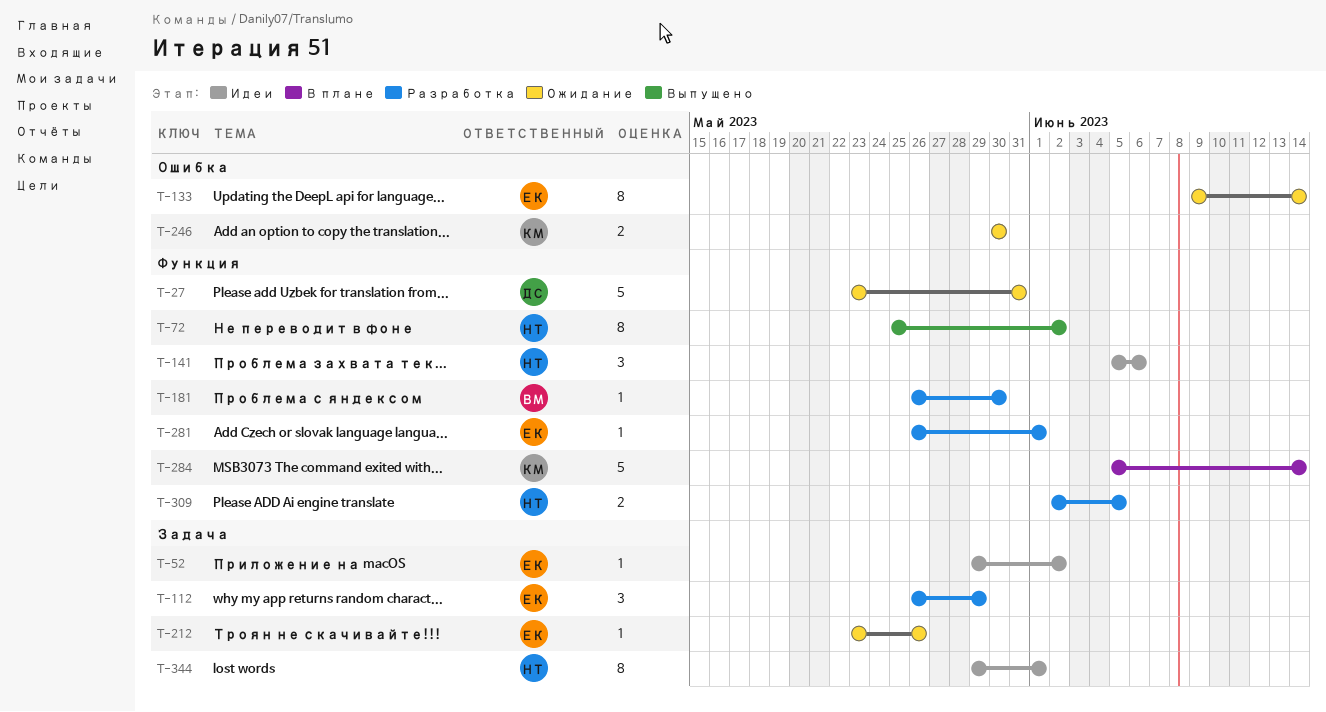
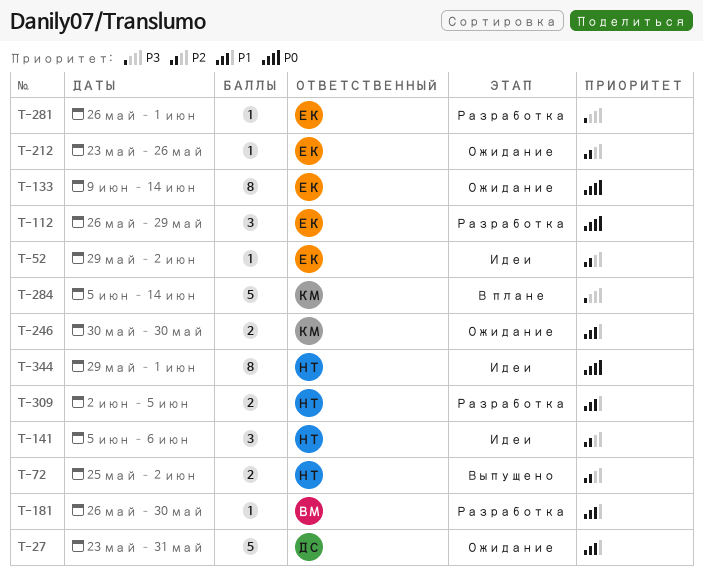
T-72, estimate: 8 -> 2

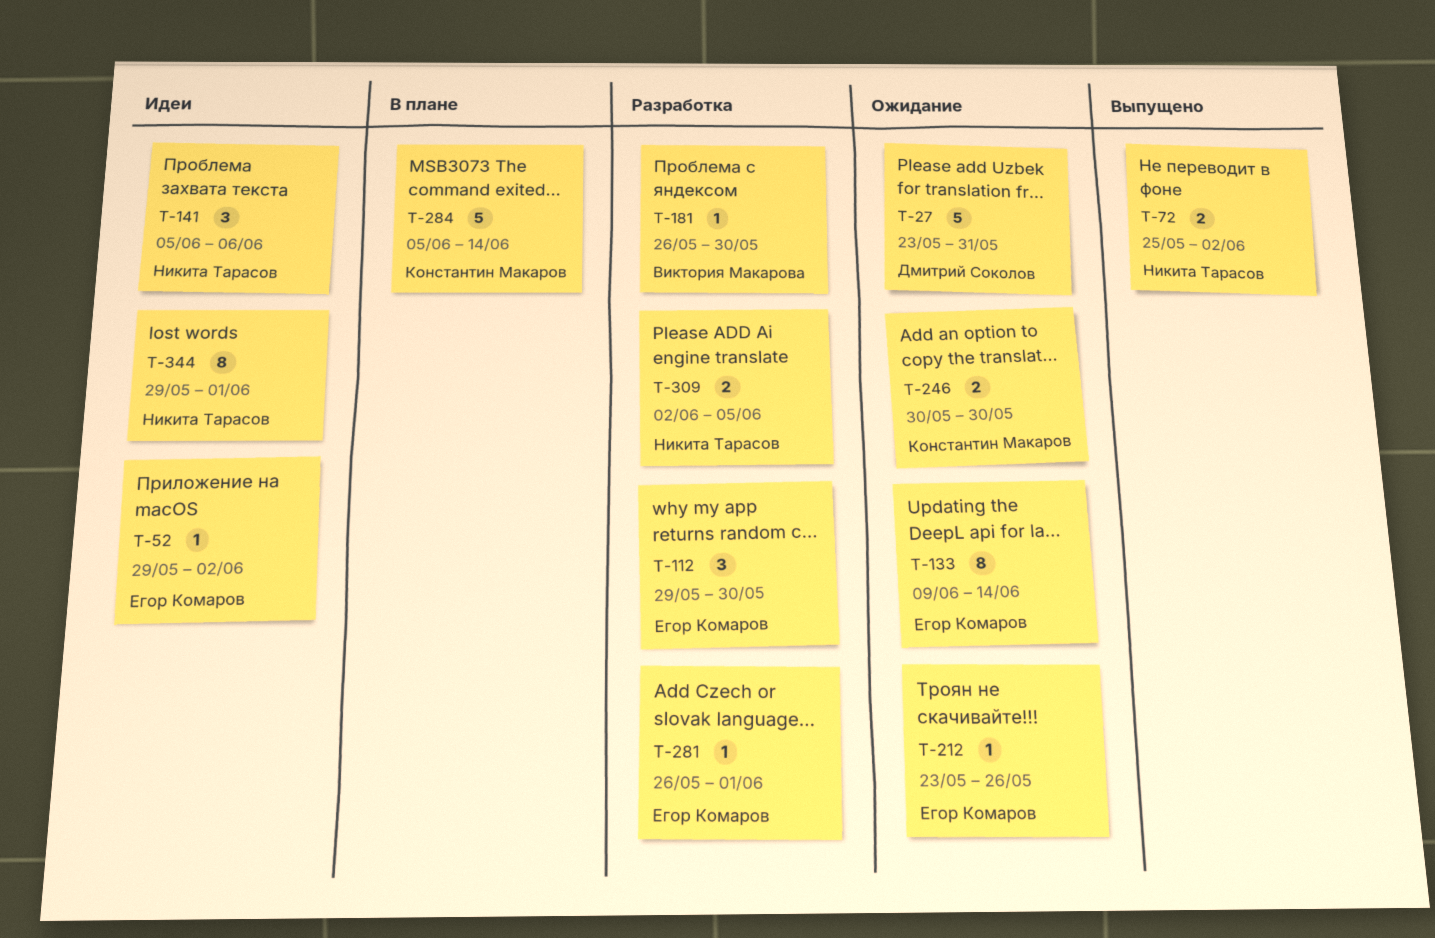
T-112, start: May 26 -> May 29
T-112, due: May 29 -> May 30

